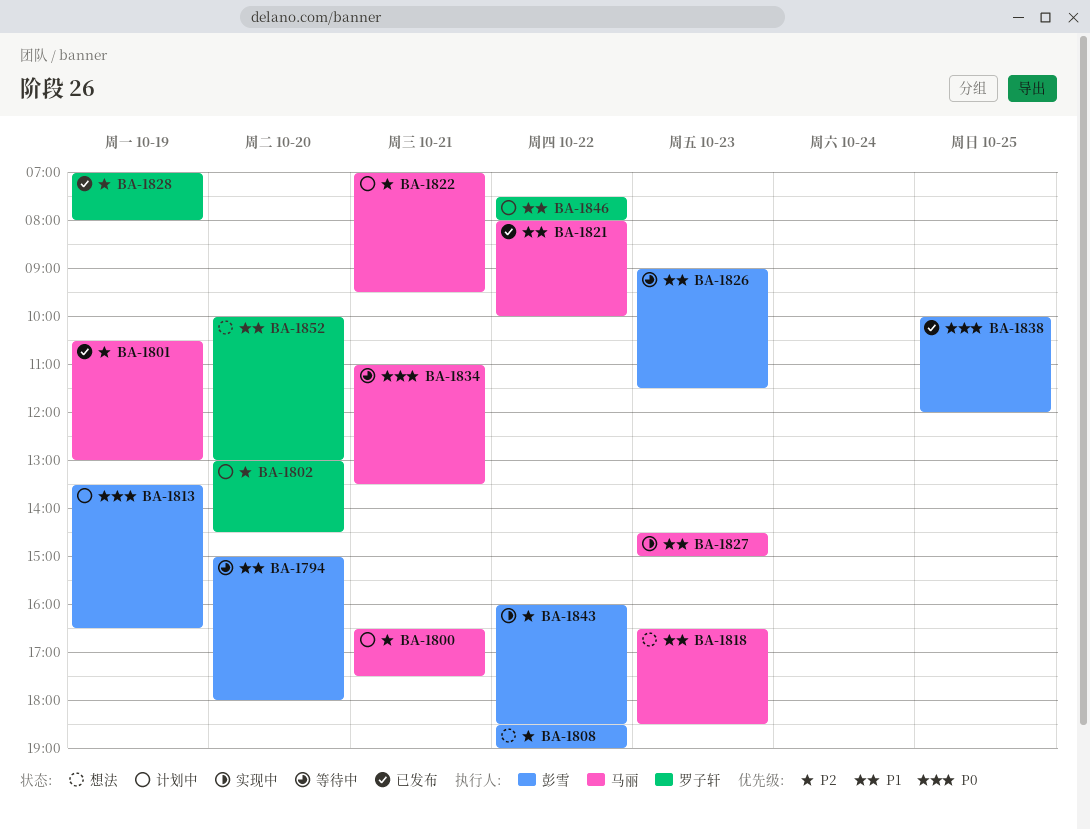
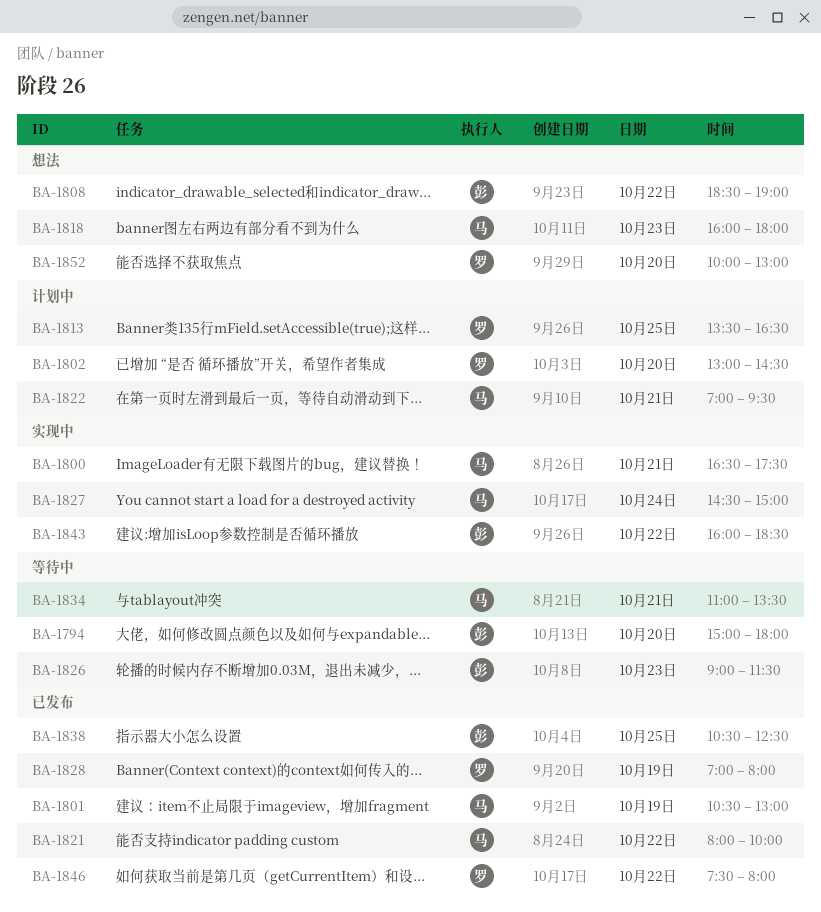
BA-1800, status: 计划中 -> 实现中
BA-1813, owner: 彭雪 -> 罗子轩
BA-1813, day: Oct 19 -> Oct 25
BA-1818, begins: 16:30 -> 16:00
BA-1818, ends: 18:30 -> 18:00
BA-1827, day: Oct 23 -> Oct 24
BA-1838, begins: 10:00 -> 10:30
BA-1838, ends: 12:00 -> 12:30
BA-1846, status: 计划中 -> 已发布

